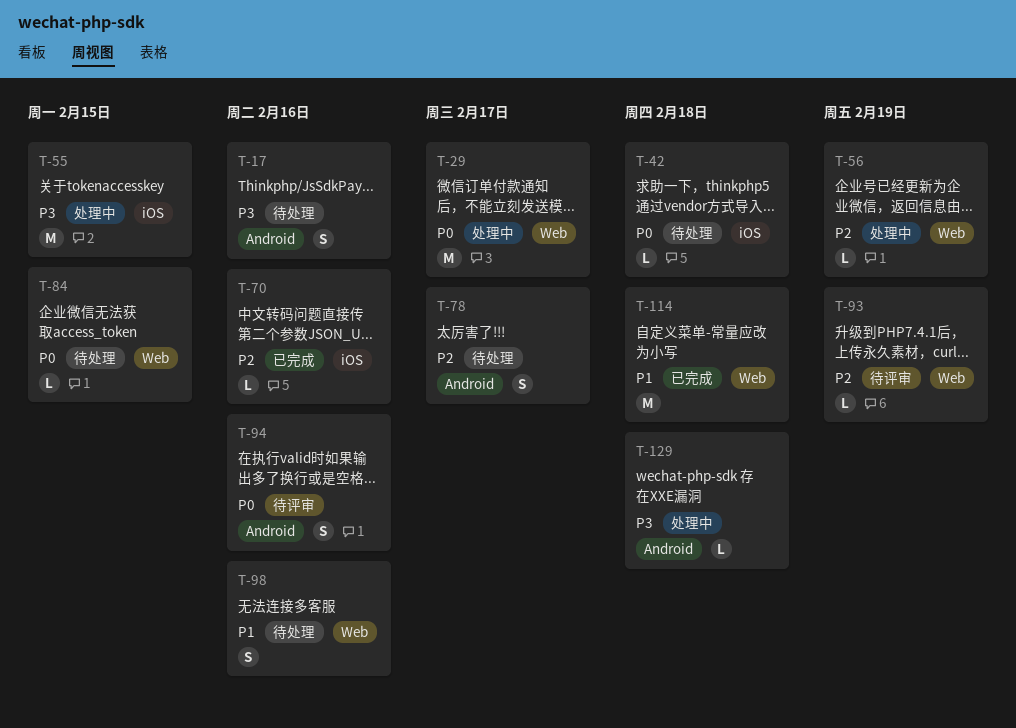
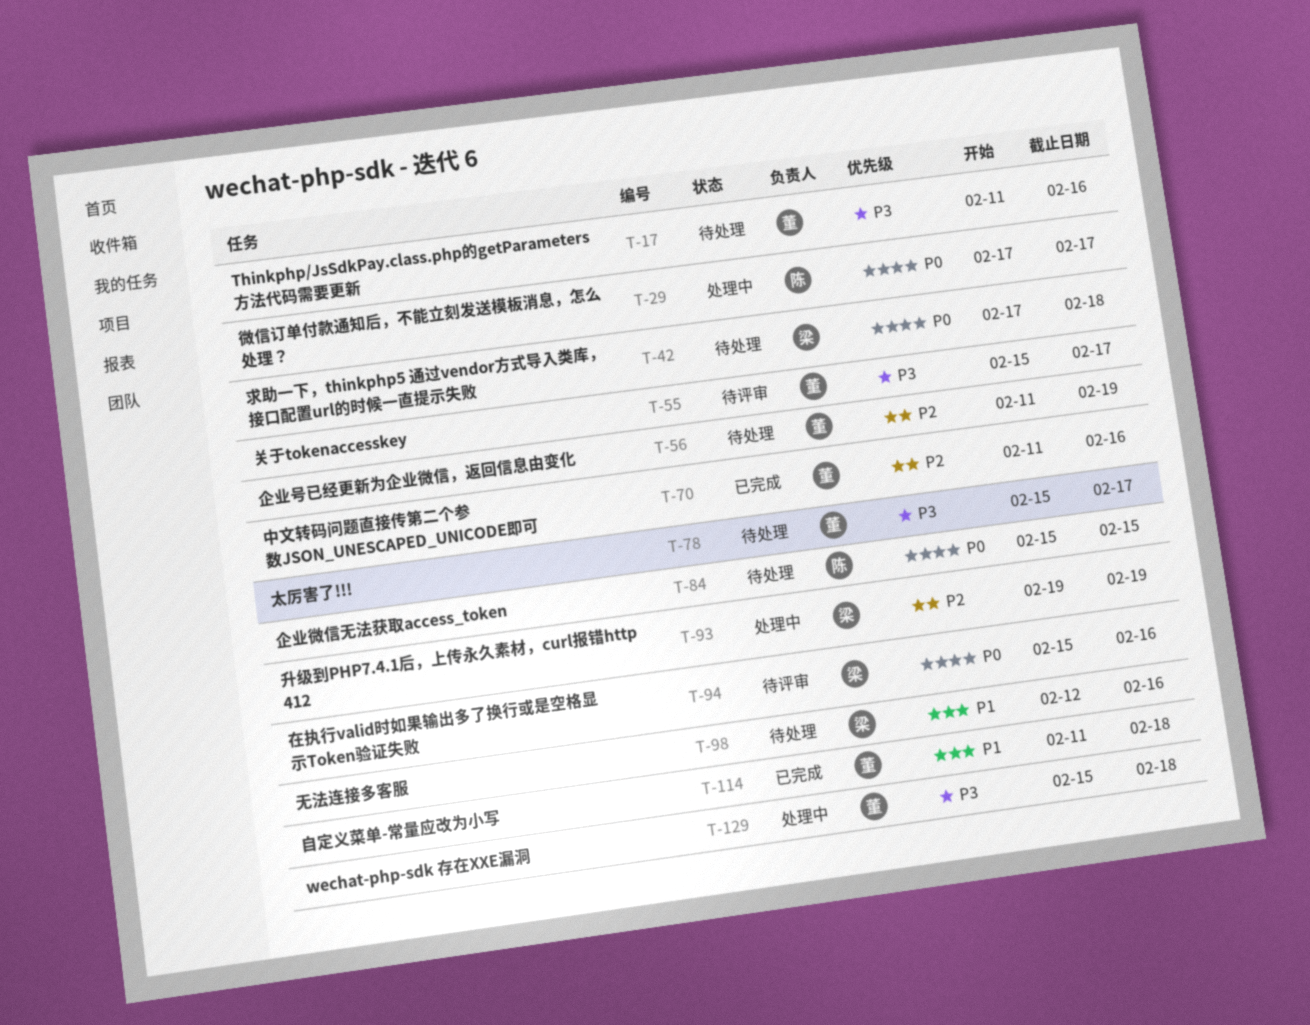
T-55, status: 处理中 -> 待评审
T-55, due: Feb 15 -> Feb 17
T-56, status: 处理中 -> 待处理
T-78, priority: P2 -> P3
T-93, status: 待评审 -> 处理中

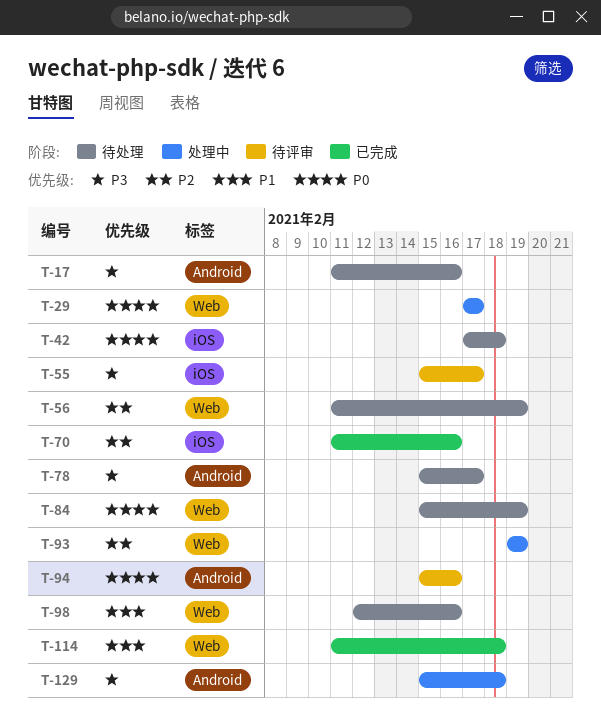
T-84, due: Feb 15 -> Feb 19

